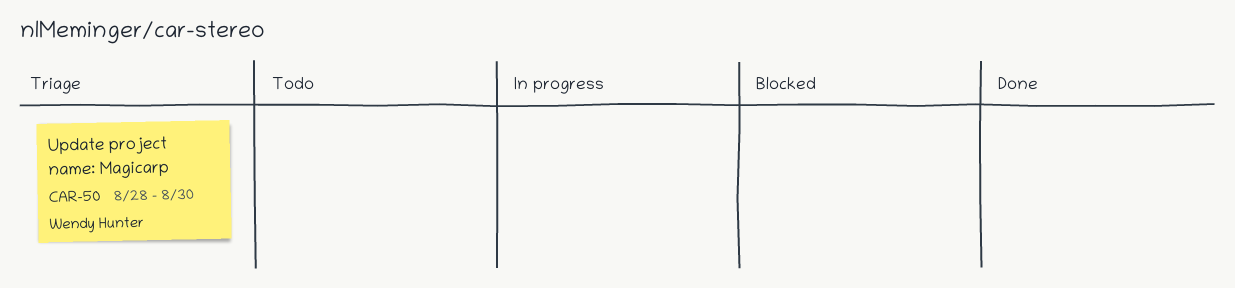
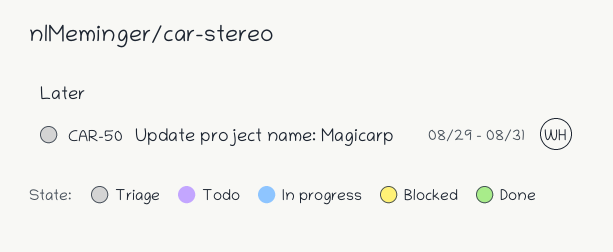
CAR-50, start: Aug 28 -> Aug 29
CAR-50, due: Aug 30 -> Aug 31

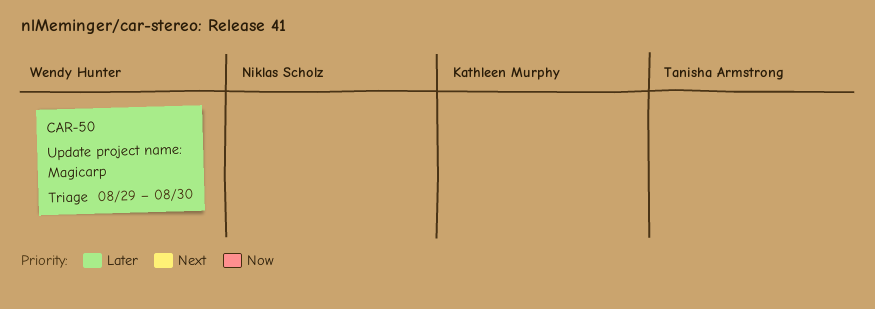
CAR-50, due: Aug 31 -> Aug 30

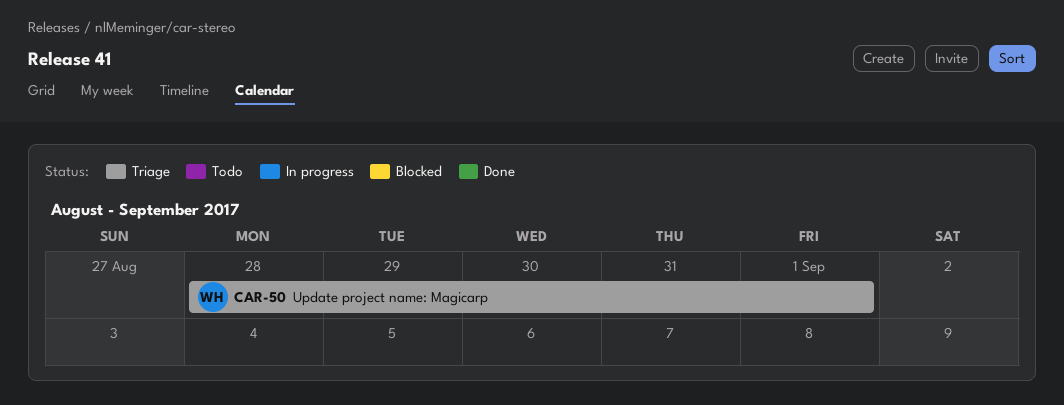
CAR-50, start: Aug 29 -> Aug 28
CAR-50, due: Aug 30 -> Sep 1

